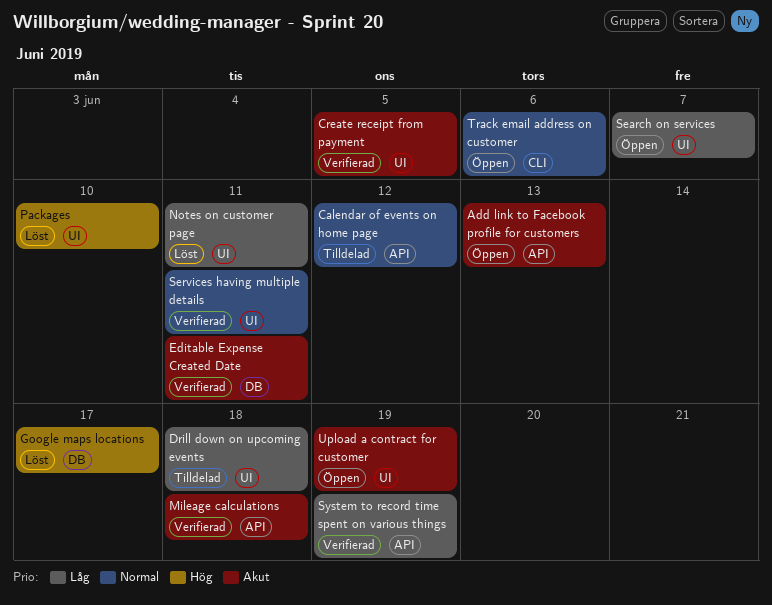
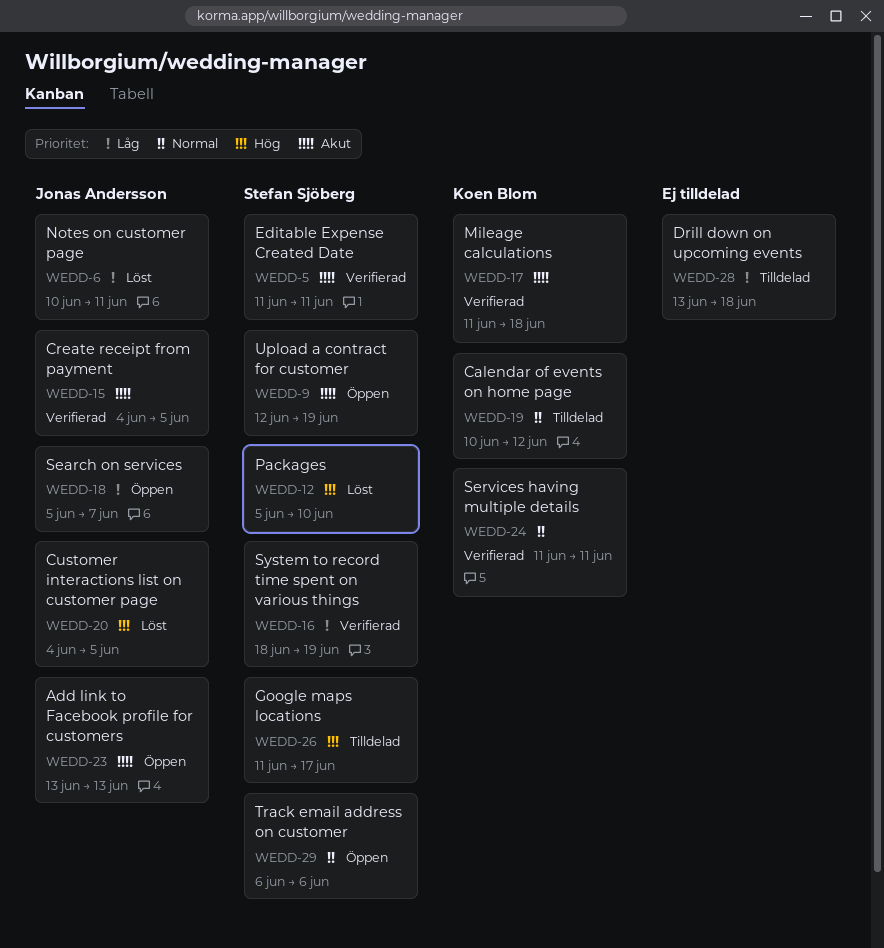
Customer interactions list on customer page: none -> present
Google maps locations, status: Löst -> Tilldelad

